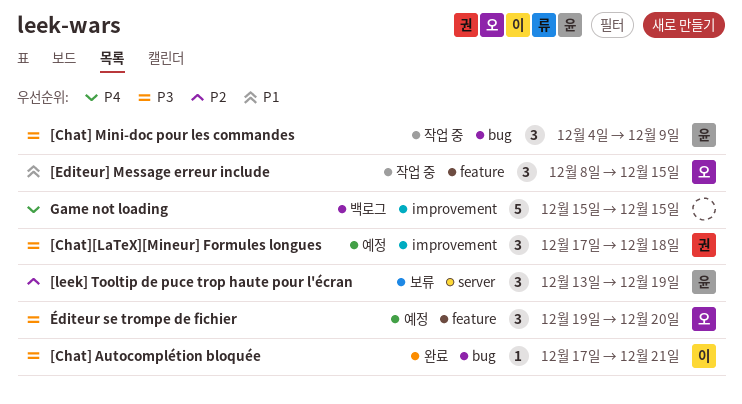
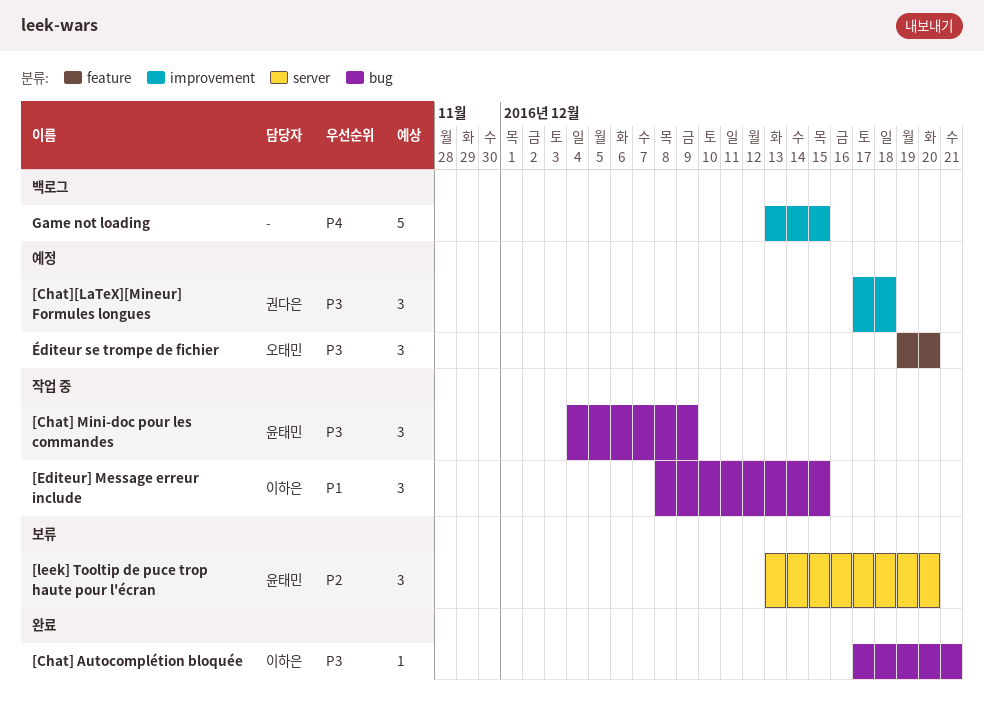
[Editeur] Message erreur include, owner: 오태민 -> 이하은
[Editeur] Message erreur include, label: feature -> bug
[leek] Tooltip de puce trop haute pour l'écran, due: Dec 19 -> Dec 20
Game not loading, start: Dec 15 -> Dec 13

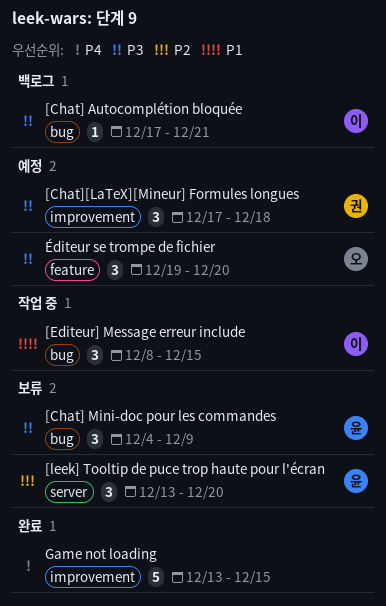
[Chat] Autocomplétion bloquée, status: 완료 -> 백로그
[Chat] Mini-doc pour les commandes, status: 작업 중 -> 보류
Game not loading, status: 백로그 -> 완료

